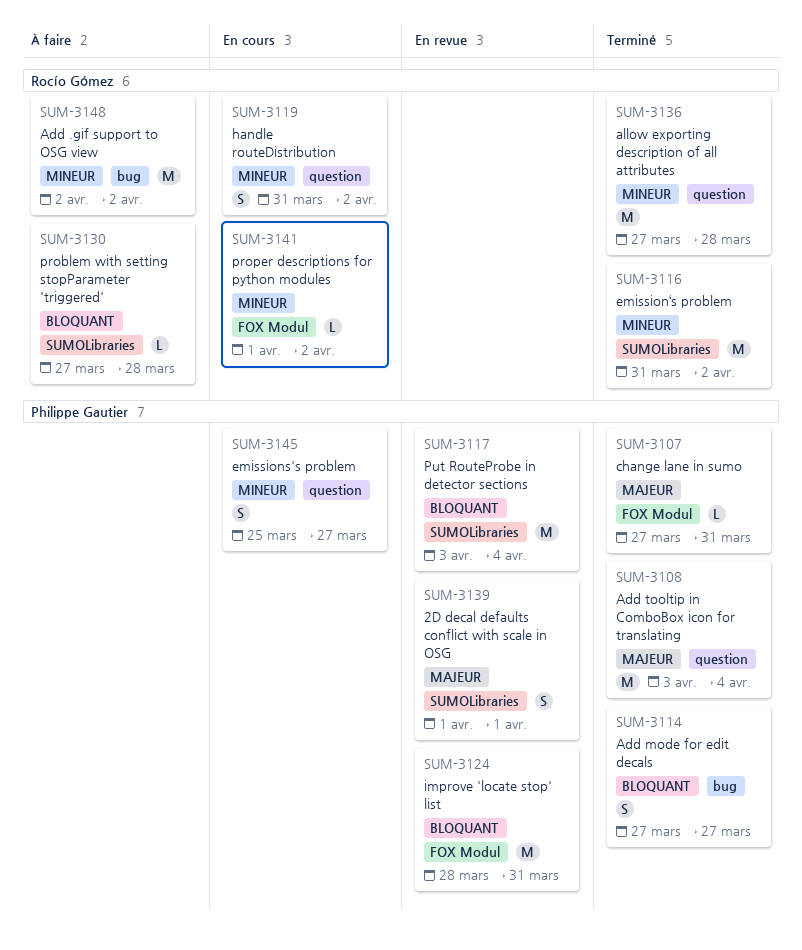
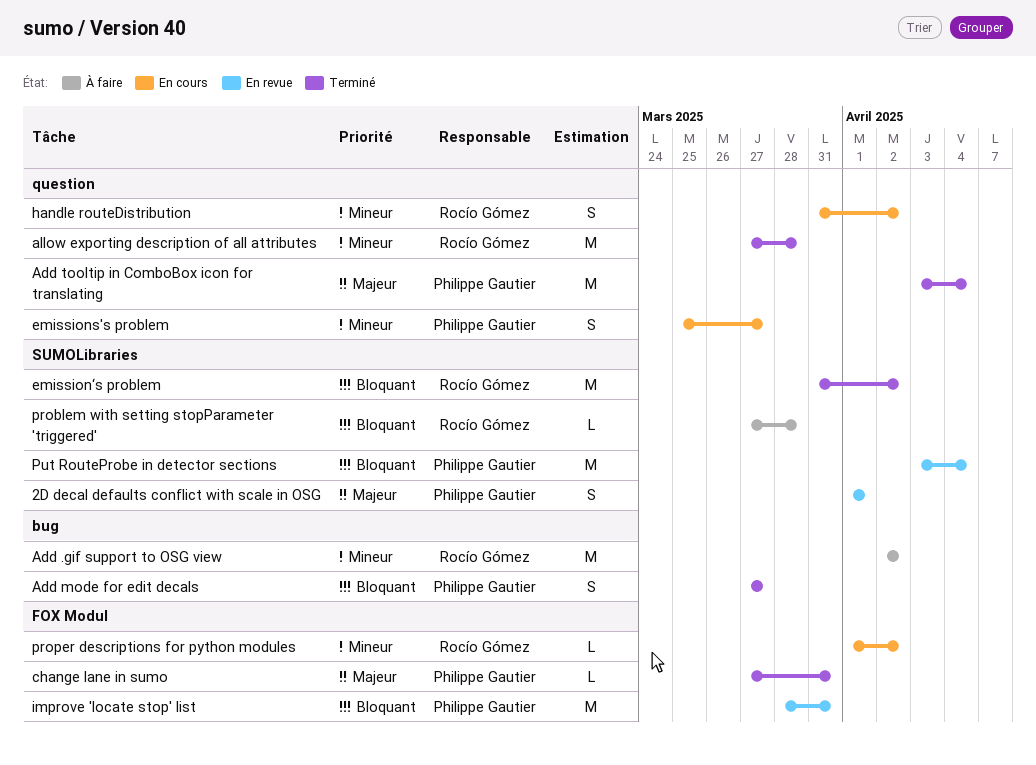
emission‘s problem, priority: Mineur -> Bloquant

